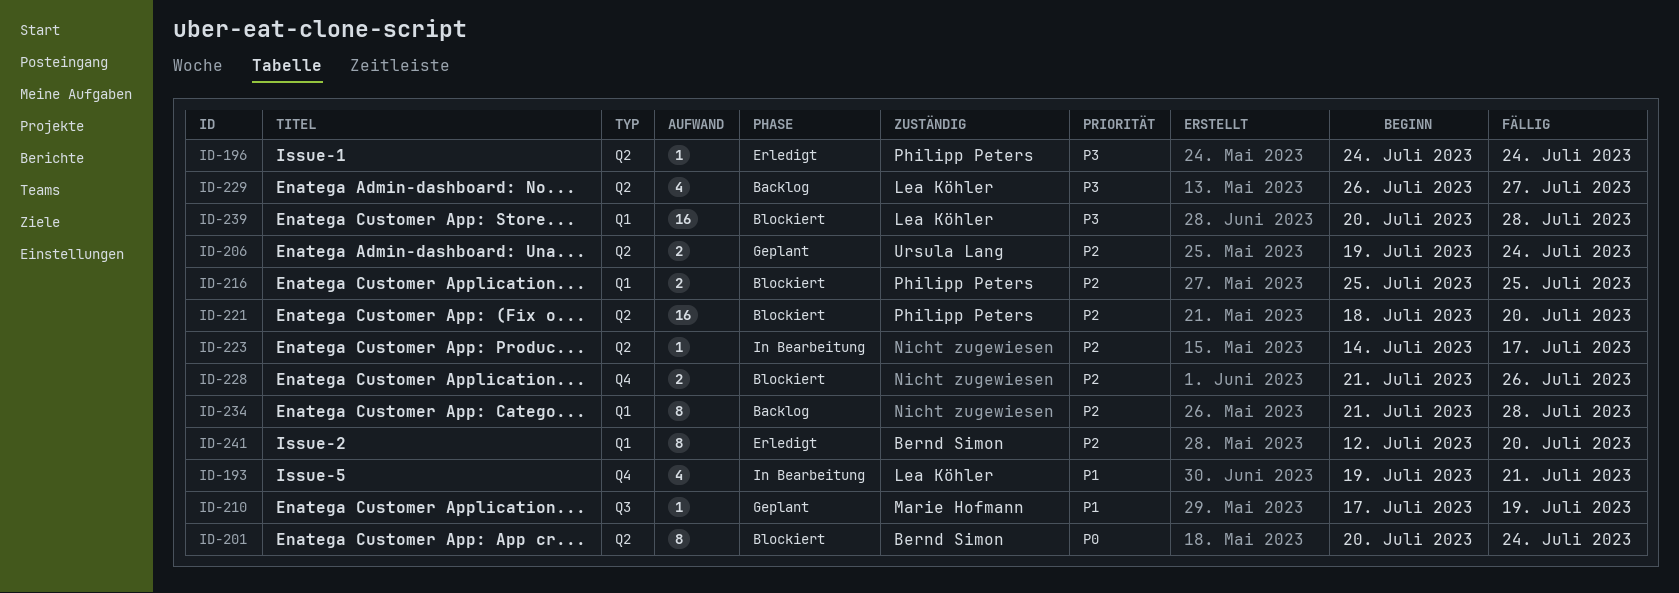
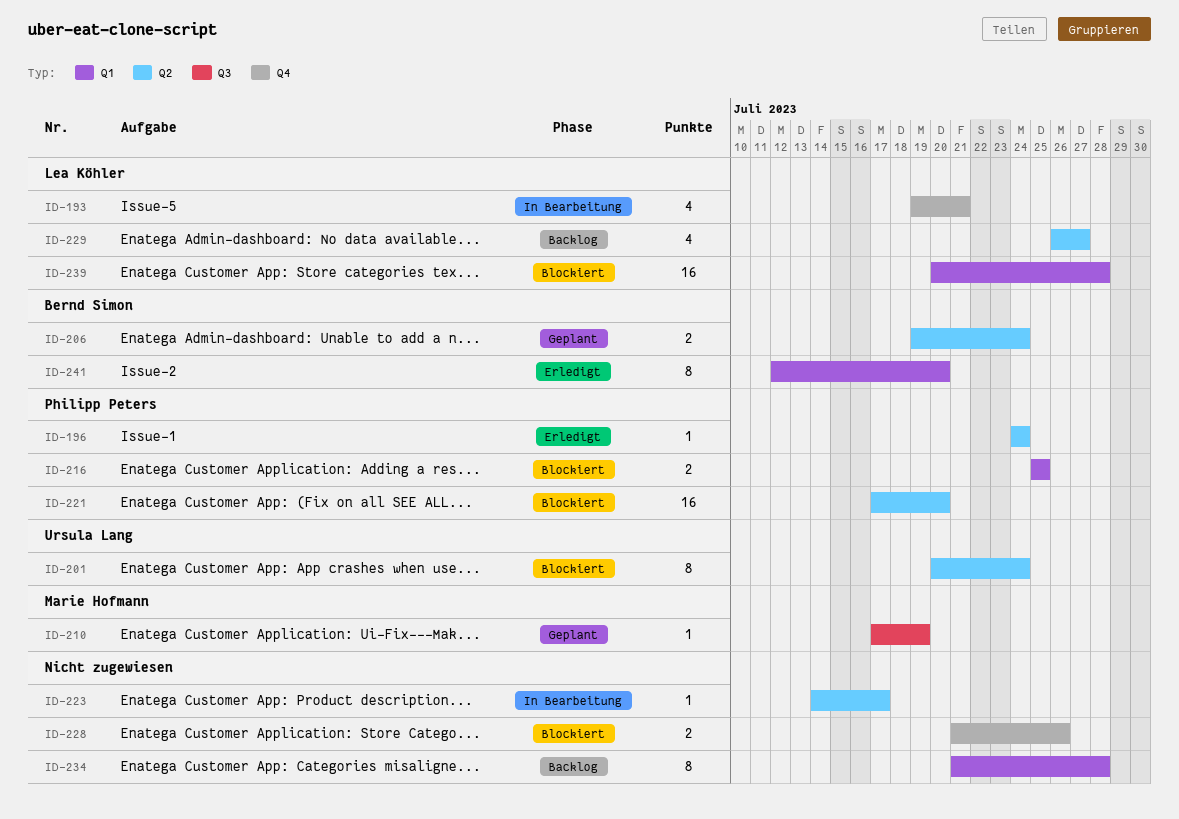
ID-201, owner: Bernd Simon -> Ursula Lang
ID-206, owner: Ursula Lang -> Bernd Simon
ID-221, start: Jul 18 -> Jul 17

